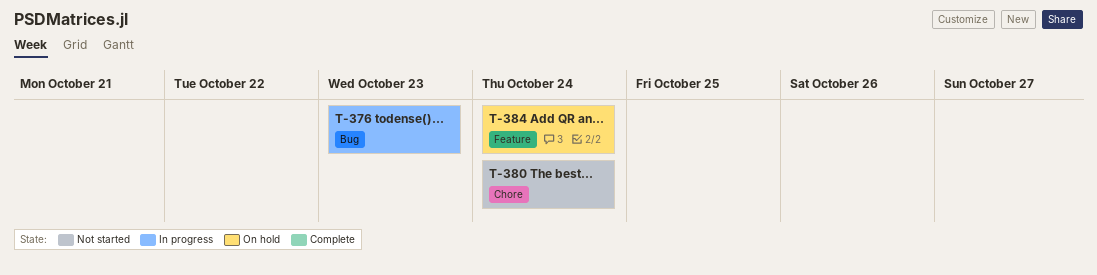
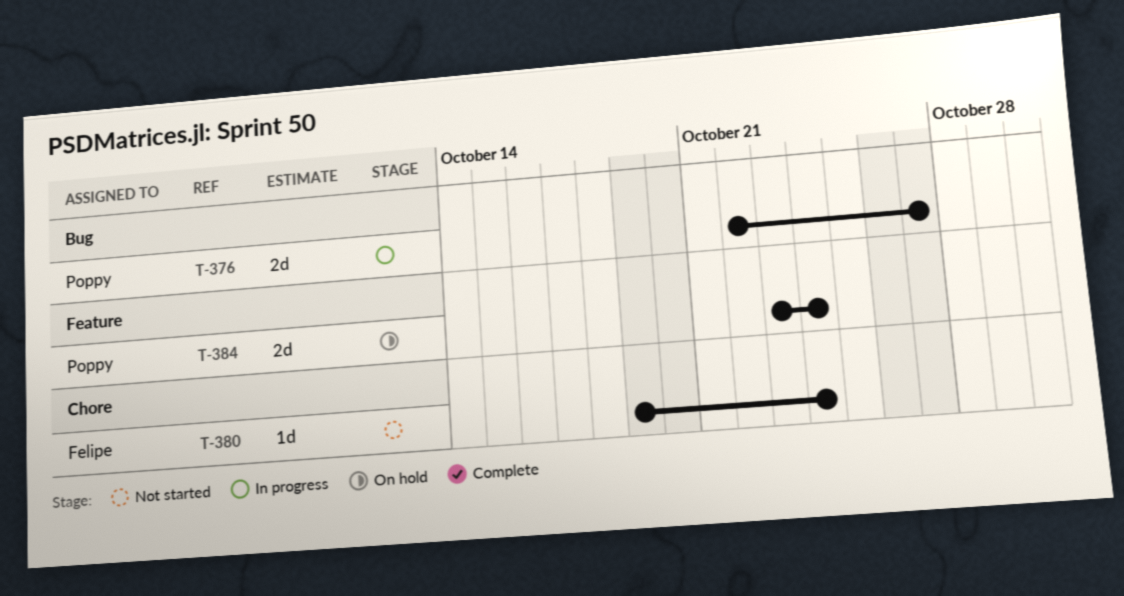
T-376, due: Oct 23 -> Oct 27

